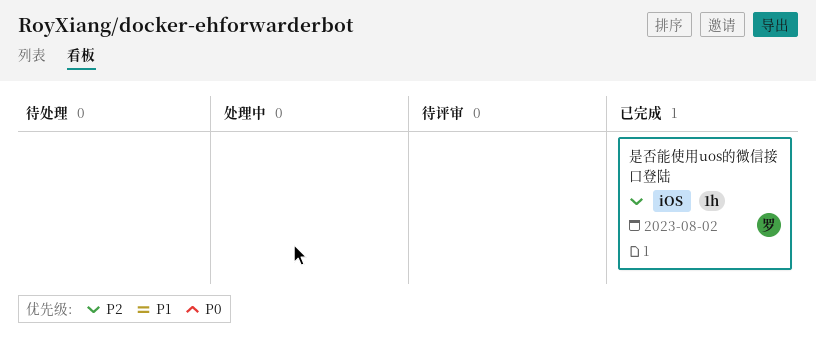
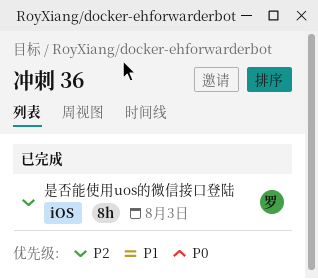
是否能使用uos的微信接口登陆, estimate: 1h -> 8h
是否能使用uos的微信接口登陆, due: Aug 2 -> Aug 3

